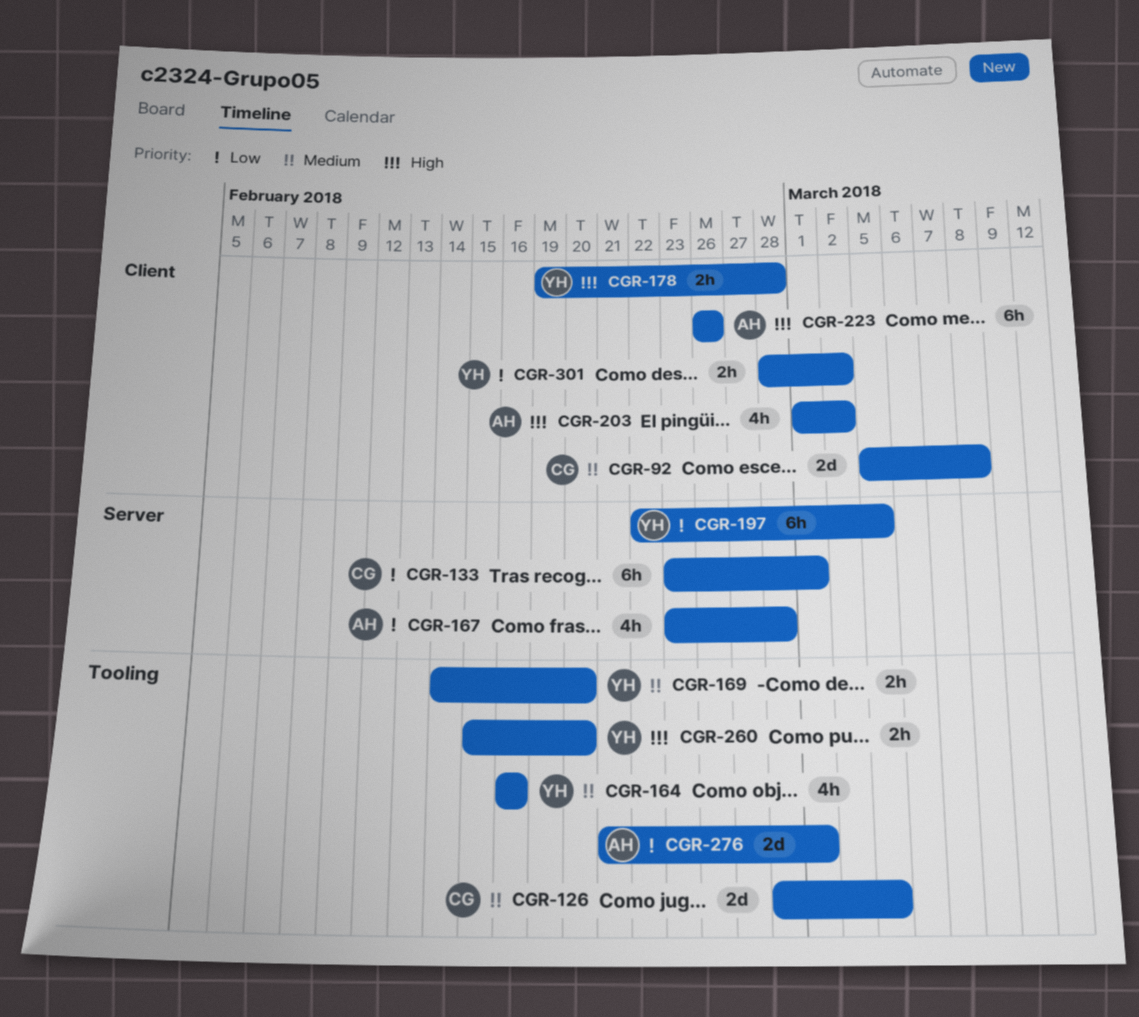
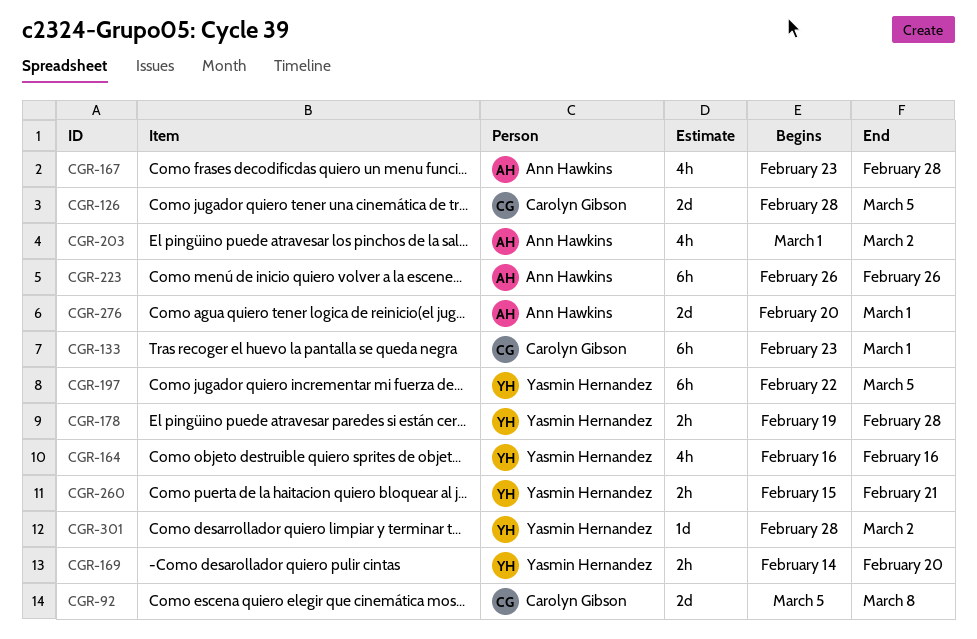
CGR-260, due: Feb 20 -> Feb 21
CGR-276, start: Feb 21 -> Feb 20
CGR-301, estimate: 2h -> 1d

